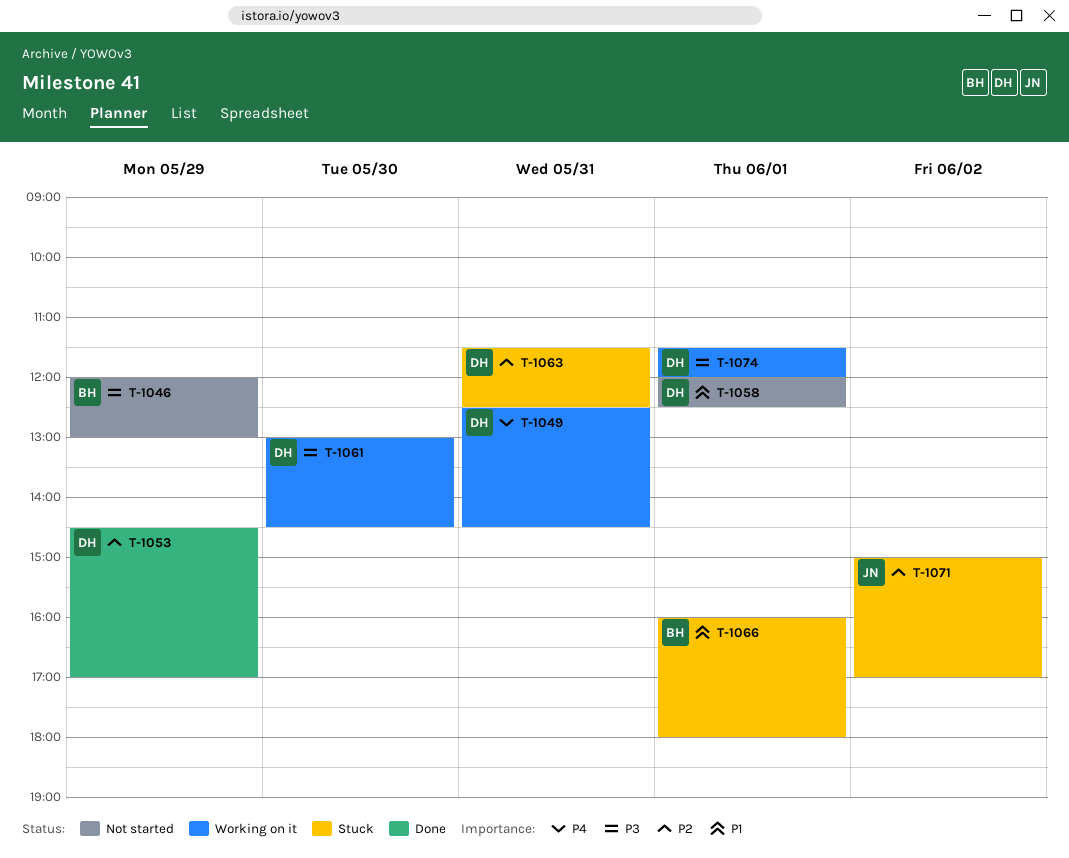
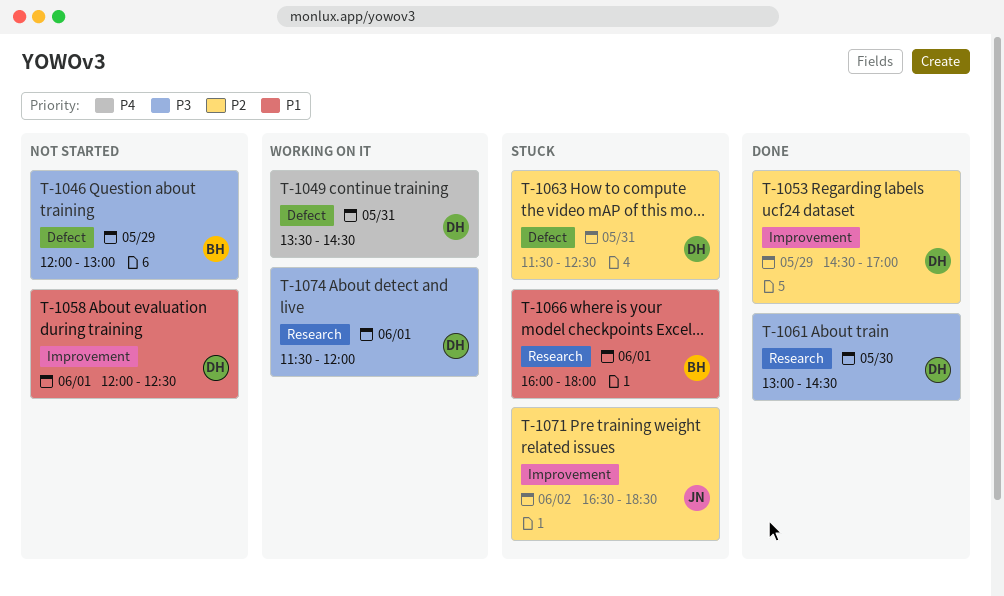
T-1049, begins: 12:30 -> 13:30
T-1061, status: Working on it -> Done
T-1071, begins: 15:00 -> 16:30
T-1071, ends: 17:00 -> 18:30

